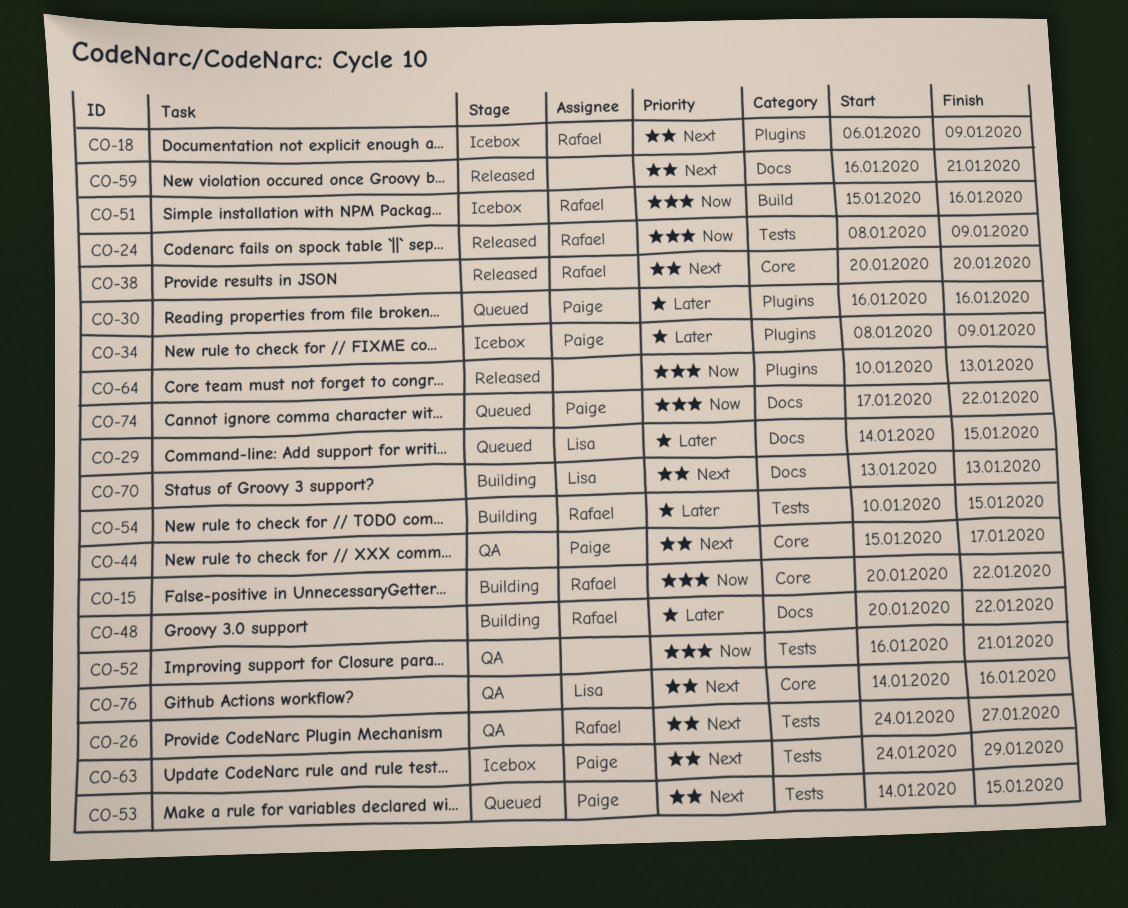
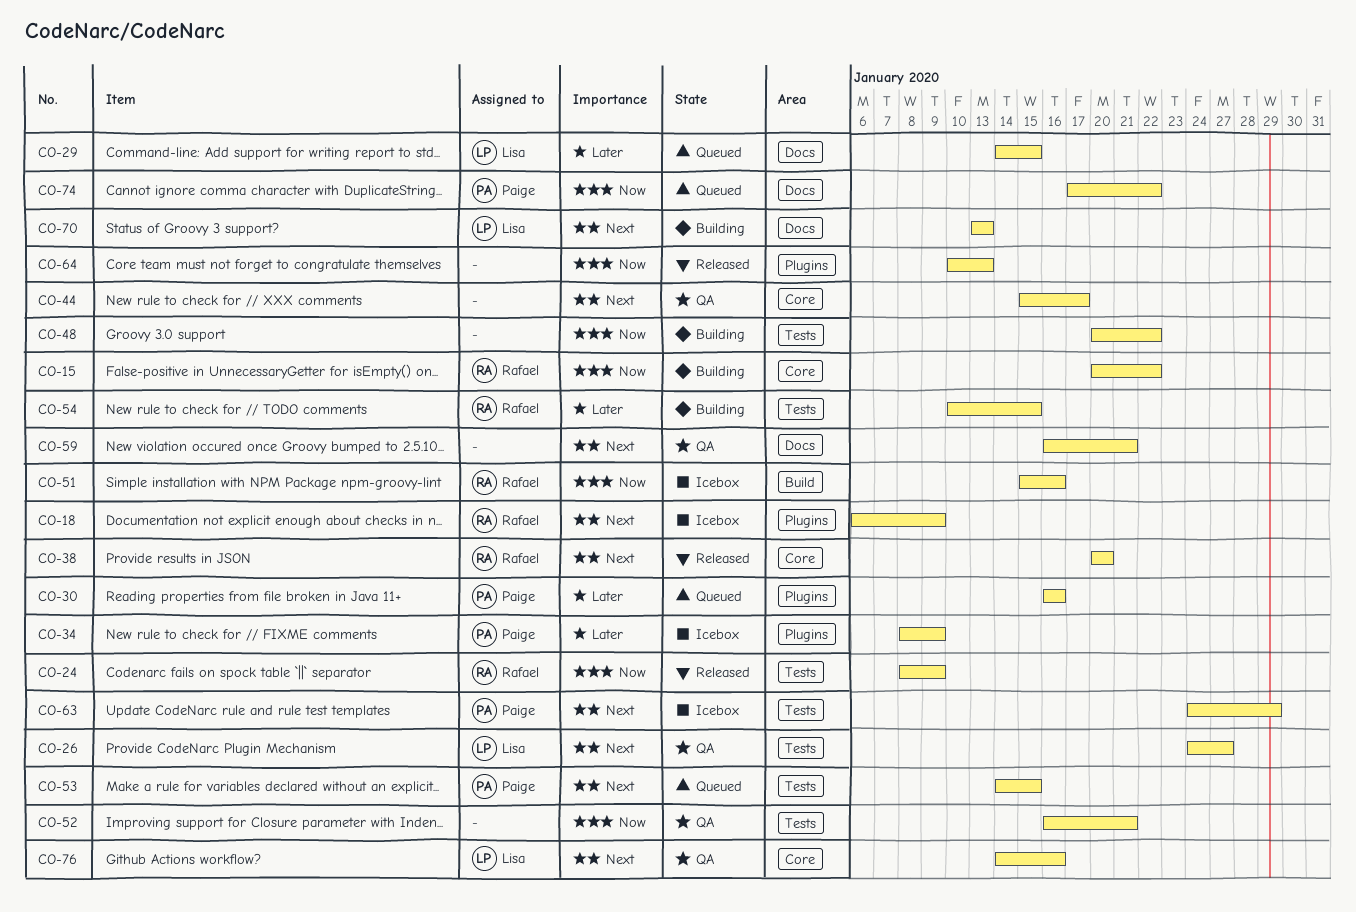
CO-26, owner: Rafael -> Lisa
CO-44, owner: Paige -> none
CO-48, owner: Rafael -> none
CO-48, priority: Later -> Now
CO-48, label: Docs -> Tests
CO-59, status: Released -> QA

